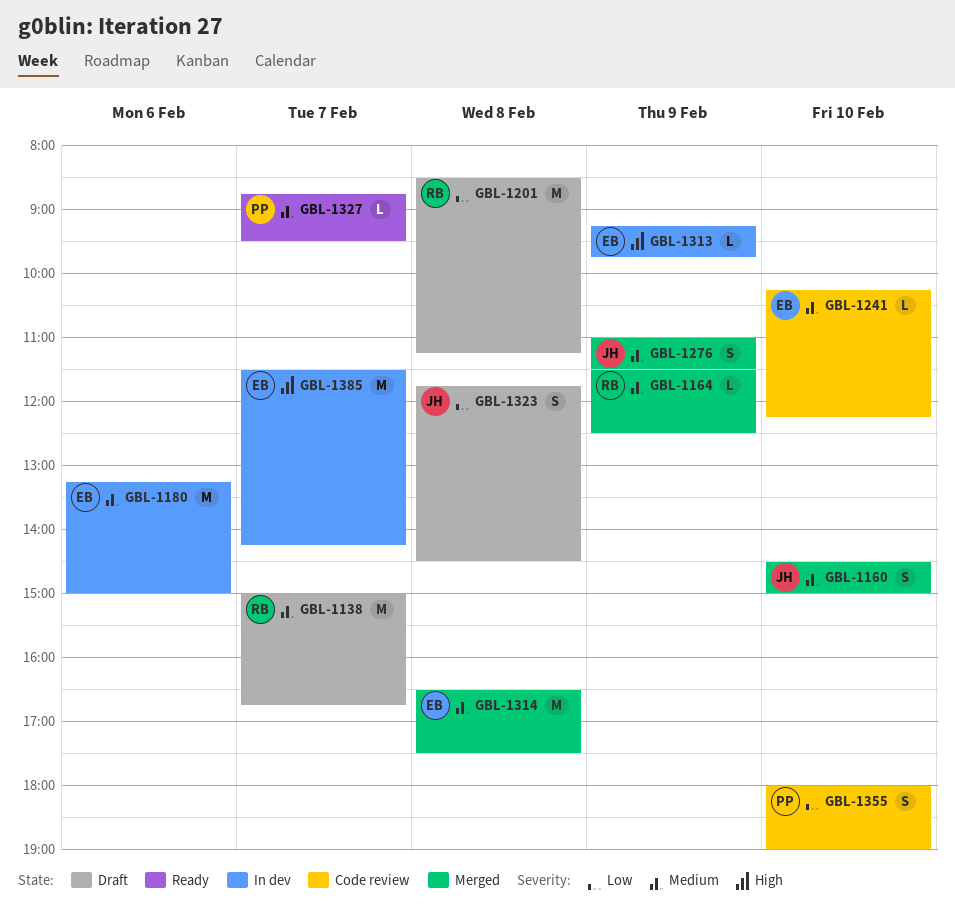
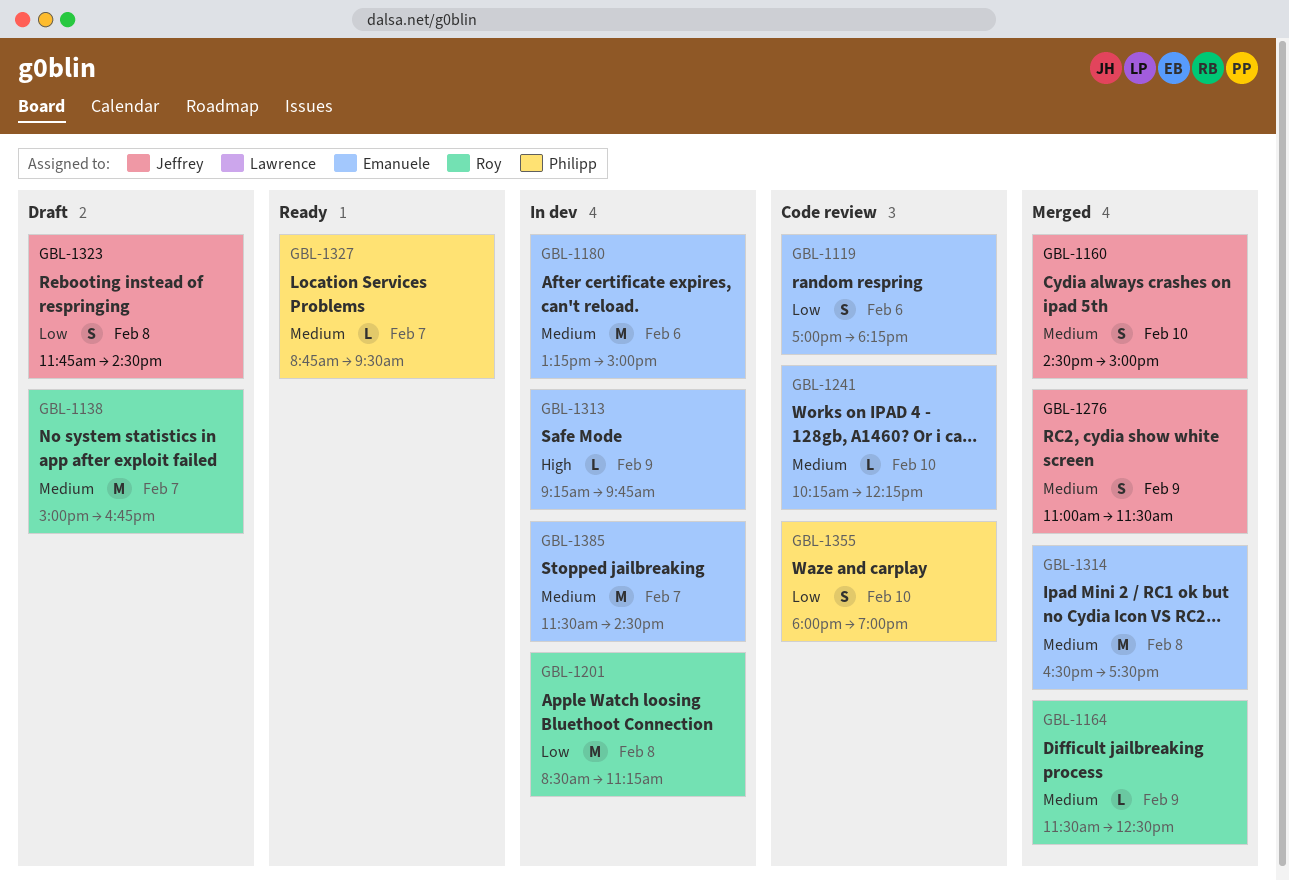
GBL-1119: none -> present
GBL-1201, status: Draft -> In dev
GBL-1385, priority: High -> Medium
GBL-1385, ends: 14:15 -> 14:30

